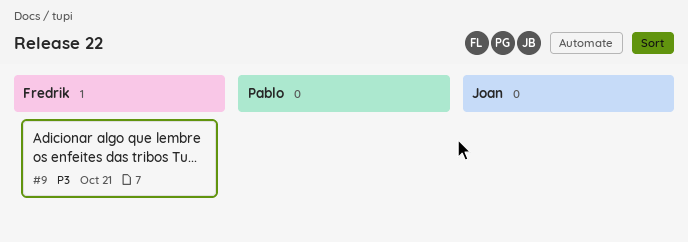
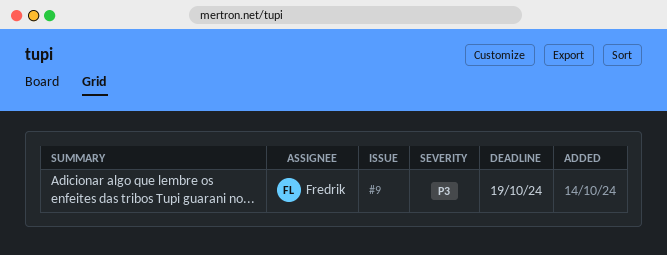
#9, due: Oct 21 -> Oct 19

